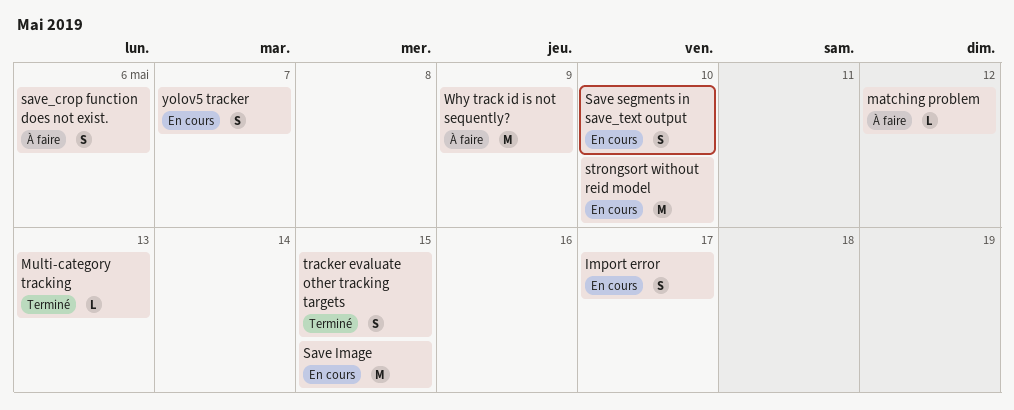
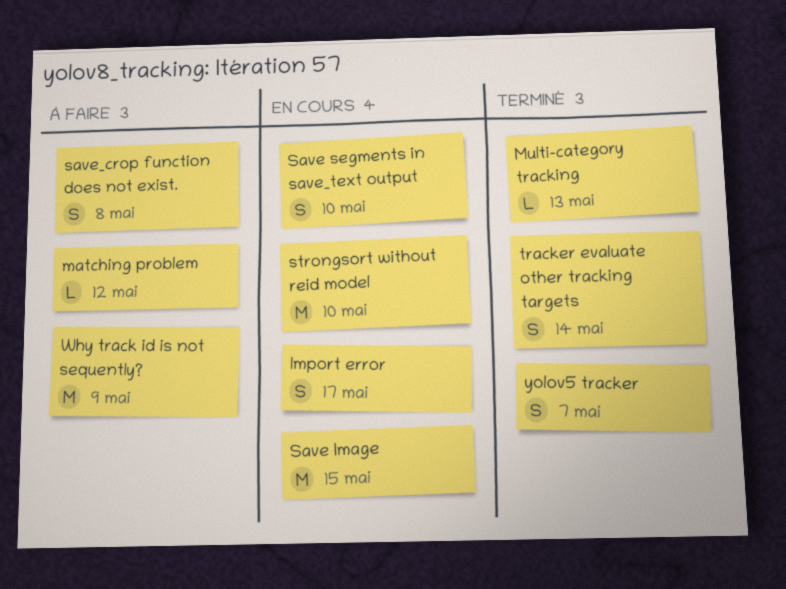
save_crop function does not exist., due: May 6 -> May 8
tracker evaluate other tracking targets, due: May 15 -> May 14
yolov5 tracker, status: En cours -> Terminé

